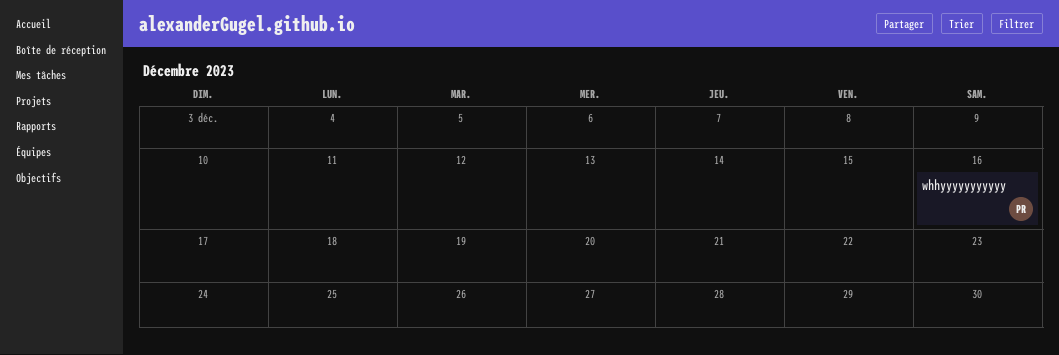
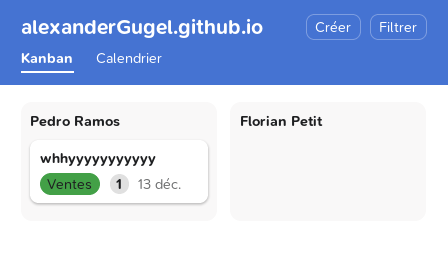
whhyyyyyyyyyyy, due: Dec 16 -> Dec 13

